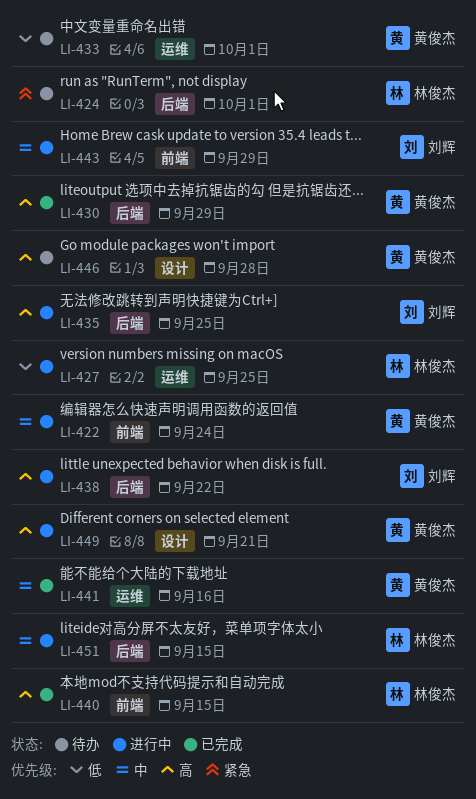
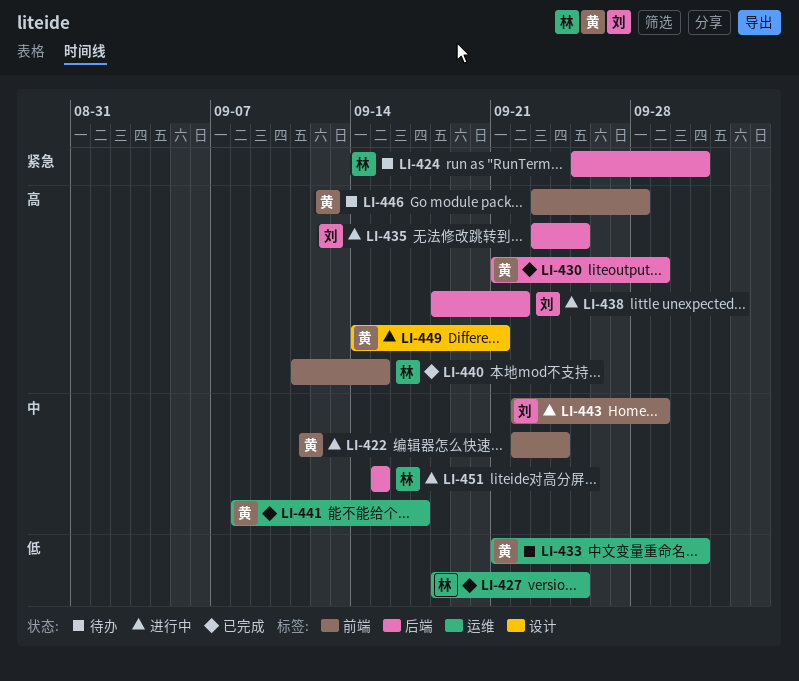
LI-427, status: 进行中 -> 已完成
LI-441, due: Sep 16 -> Sep 17
LI-446, label: 设计 -> 前端

